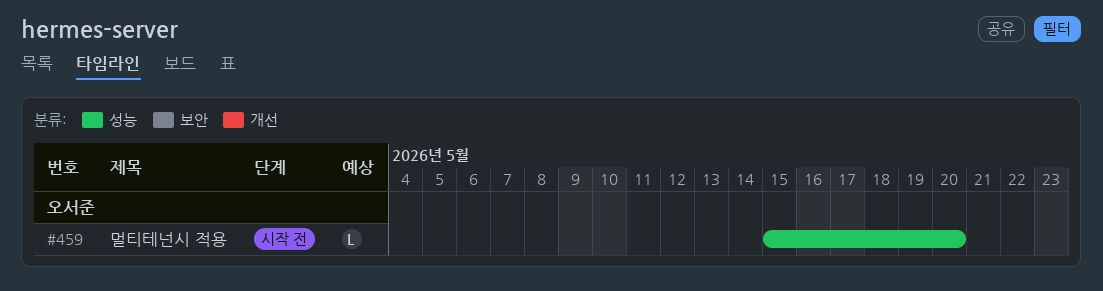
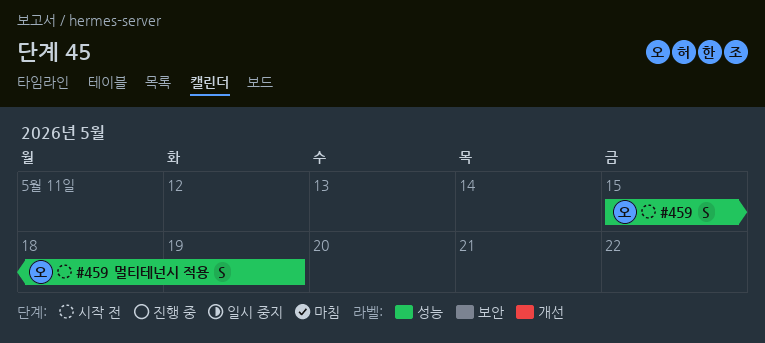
#459, estimate: L -> S
#459, due: May 20 -> May 19

